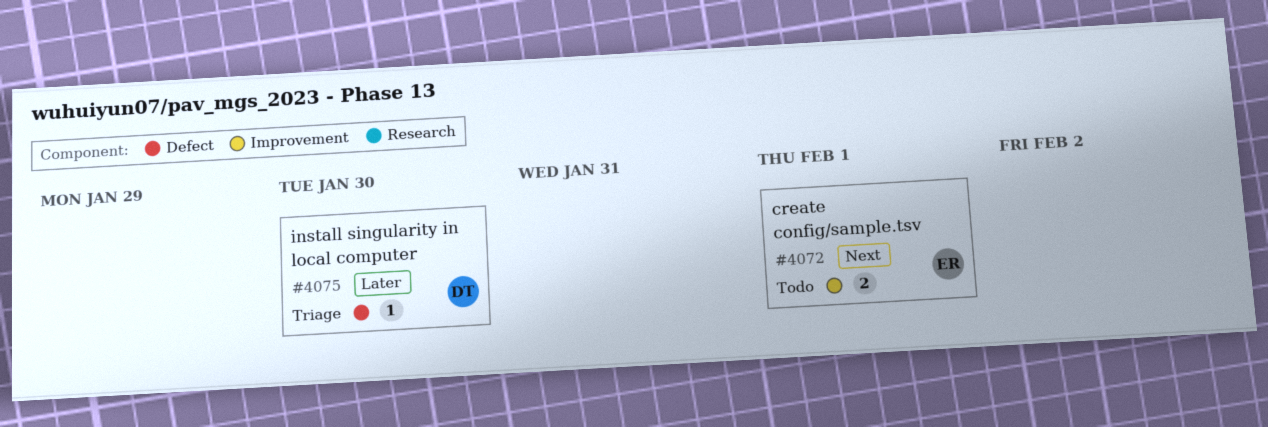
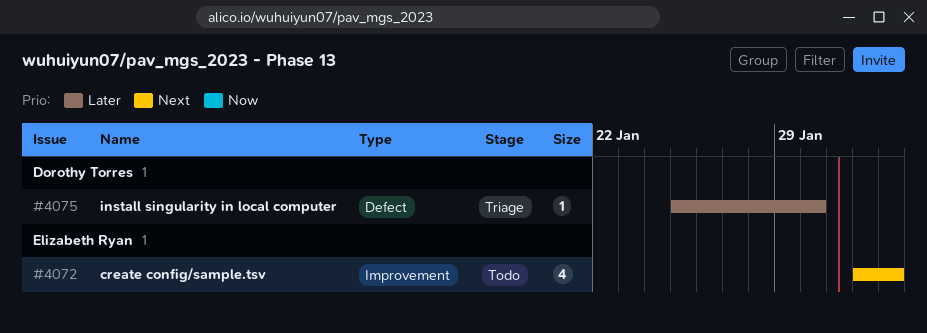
#4072, estimate: 2 -> 4
#4072, due: Feb 1 -> Feb 2

